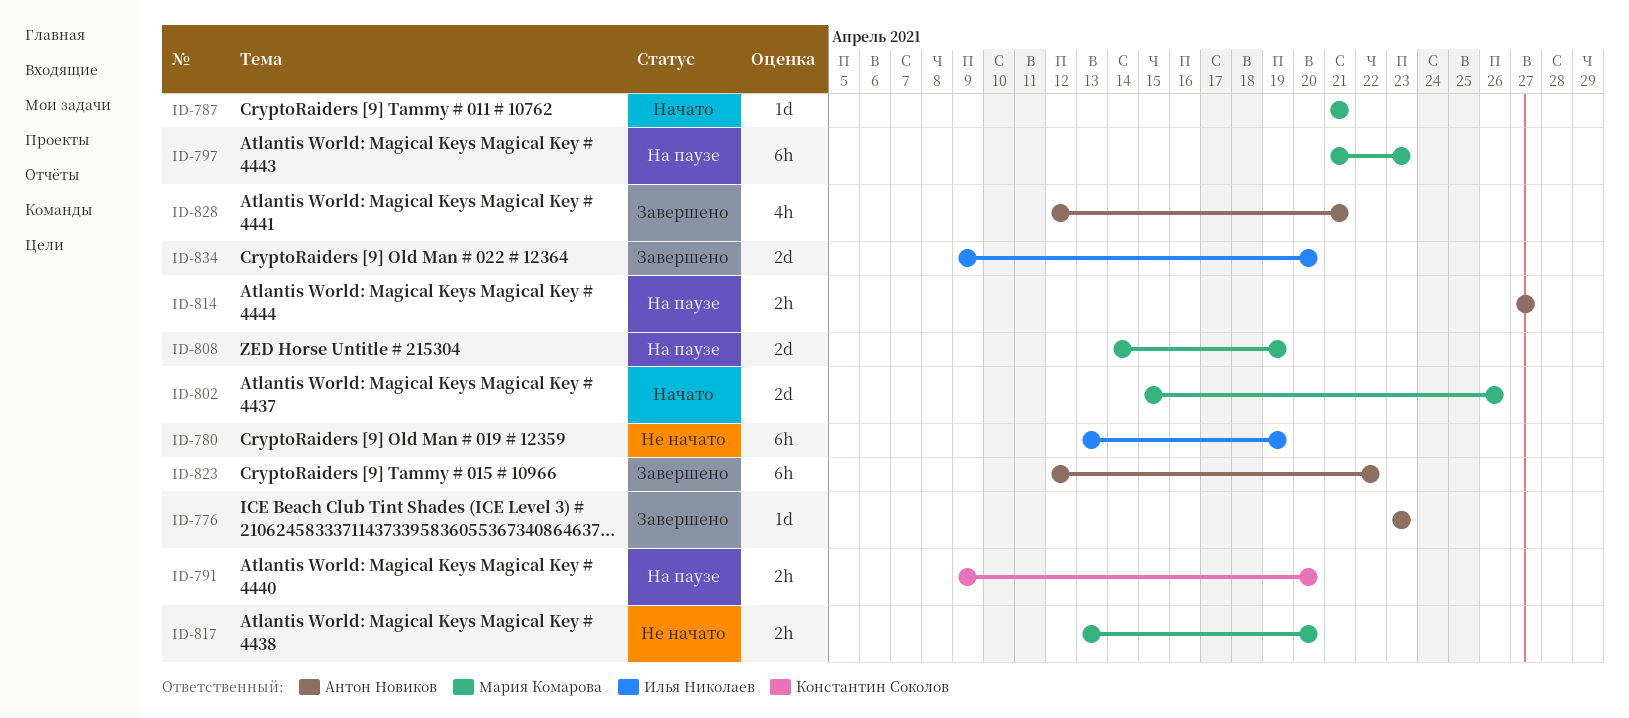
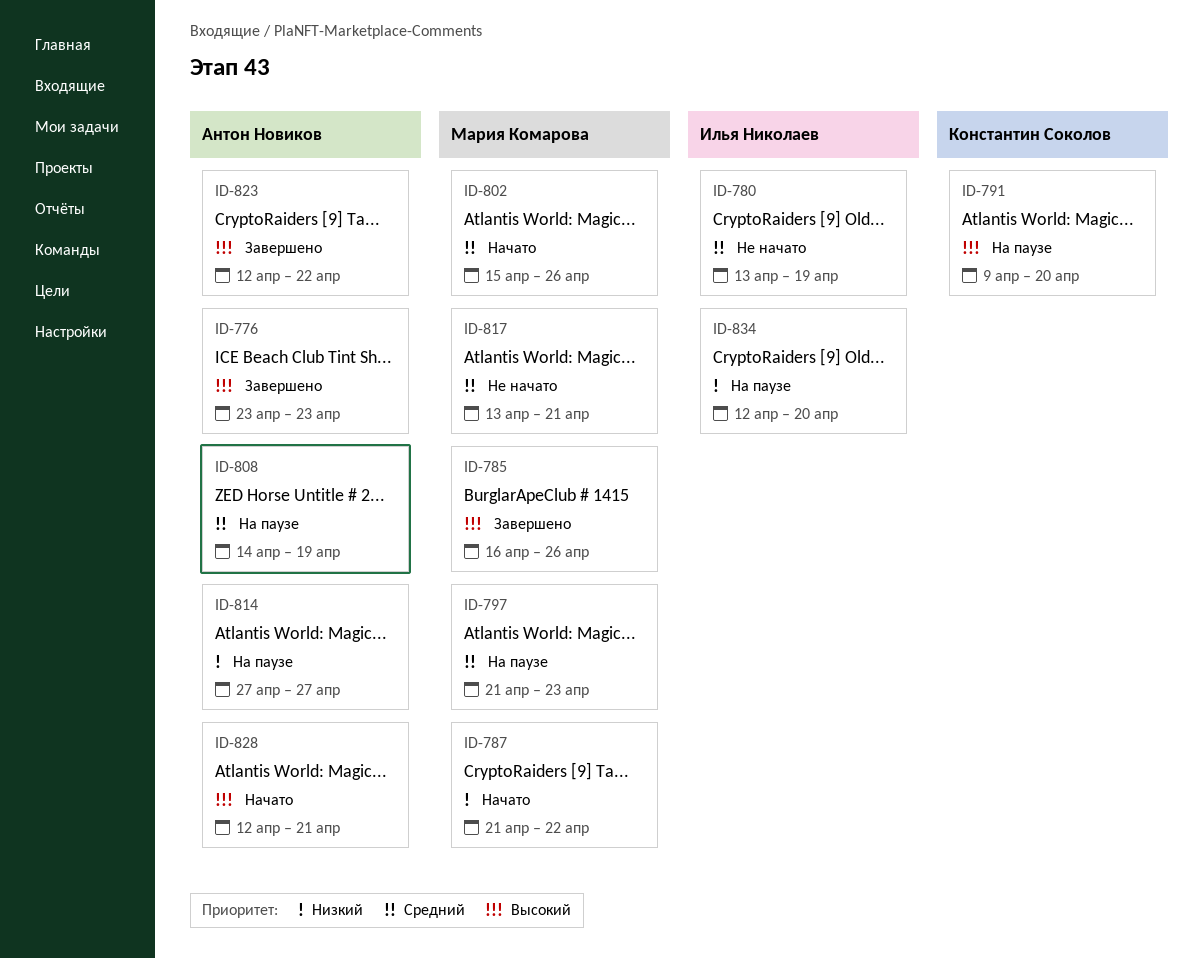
ID-785: none -> present
ID-787, due: Apr 21 -> Apr 22
ID-808, owner: Мария Комарова -> Антон Новиков
ID-817, due: Apr 20 -> Apr 21
ID-828, status: Завершено -> Начато
ID-834, status: Завершено -> На паузе
ID-834, start: Apr 9 -> Apr 12

